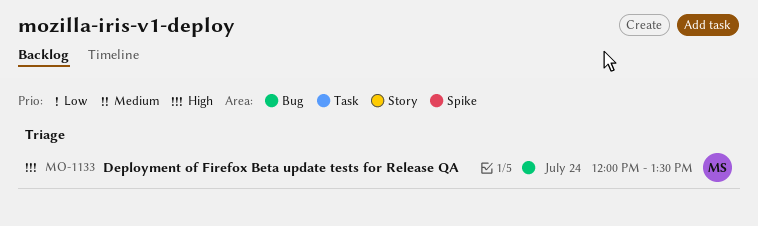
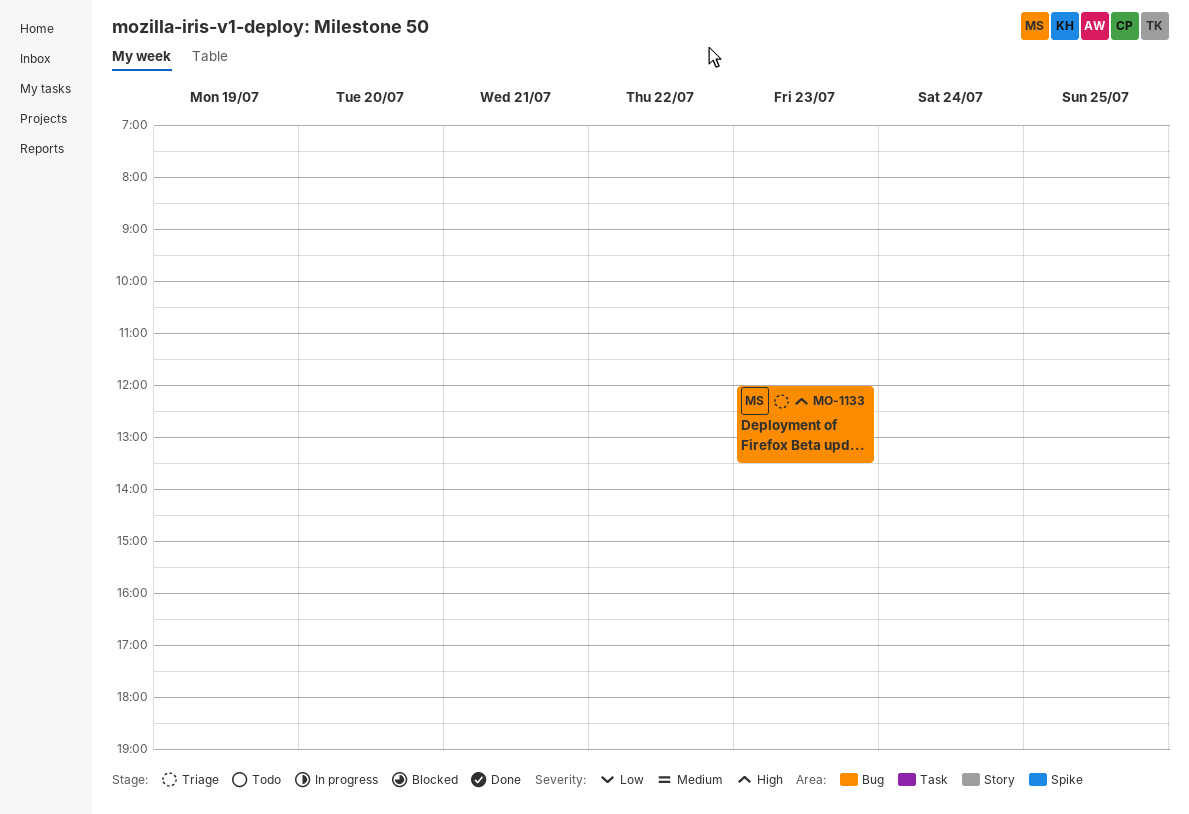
MO-1133, day: Jul 24 -> Jul 23

